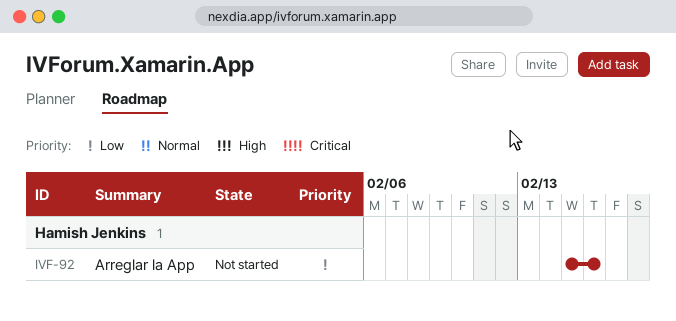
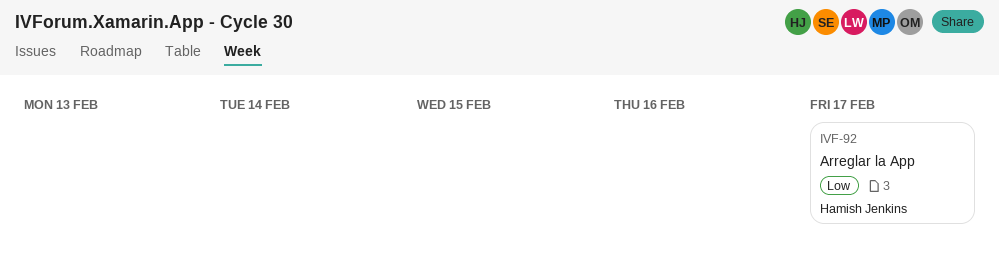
IVF-92, due: Feb 16 -> Feb 17

